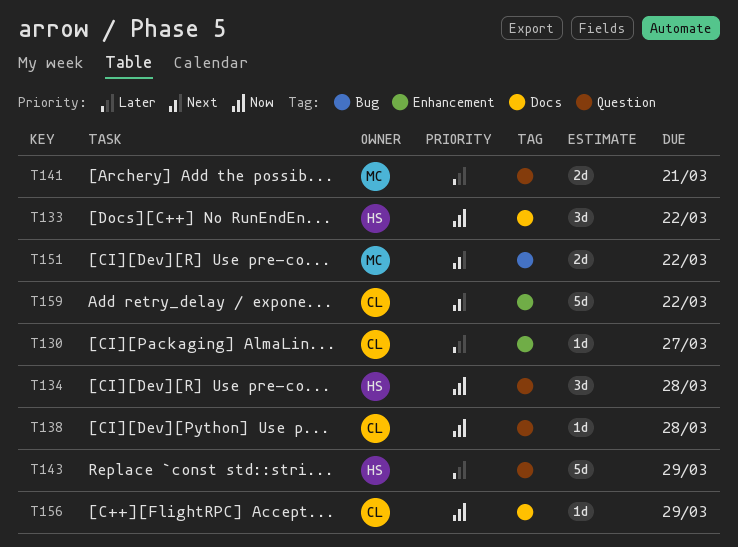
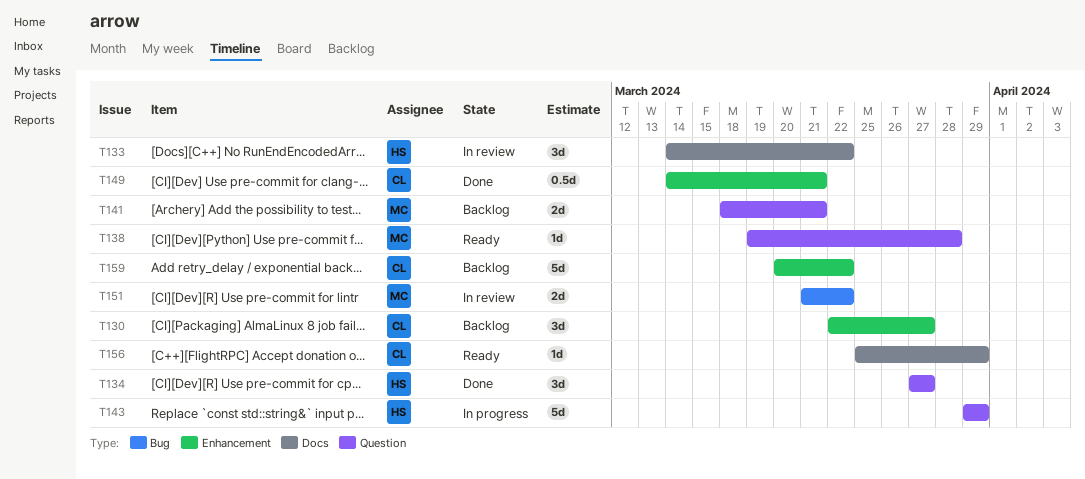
T130, estimate: 1d -> 3d
T134, due: Mar 28 -> Mar 27
T138, owner: CL -> MC
T149: none -> present

